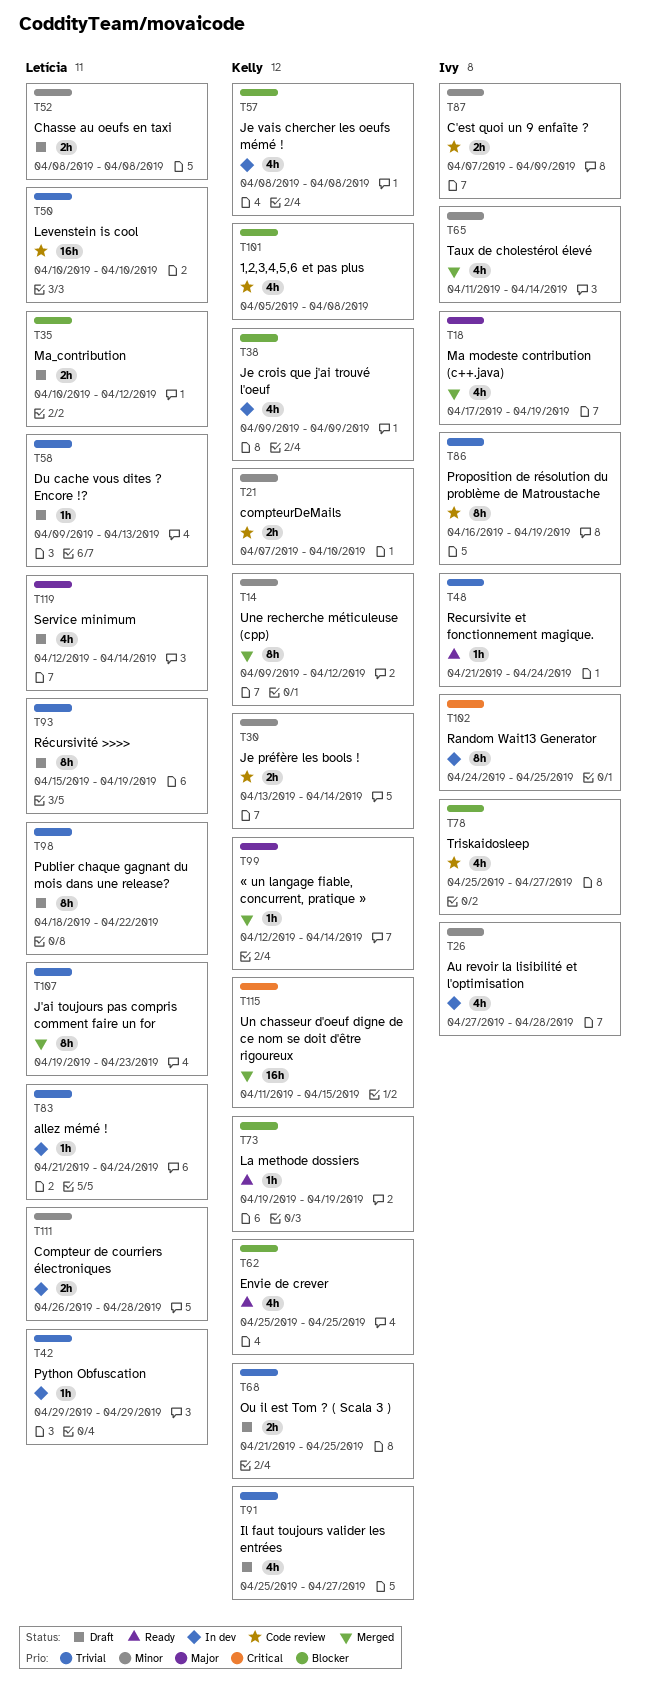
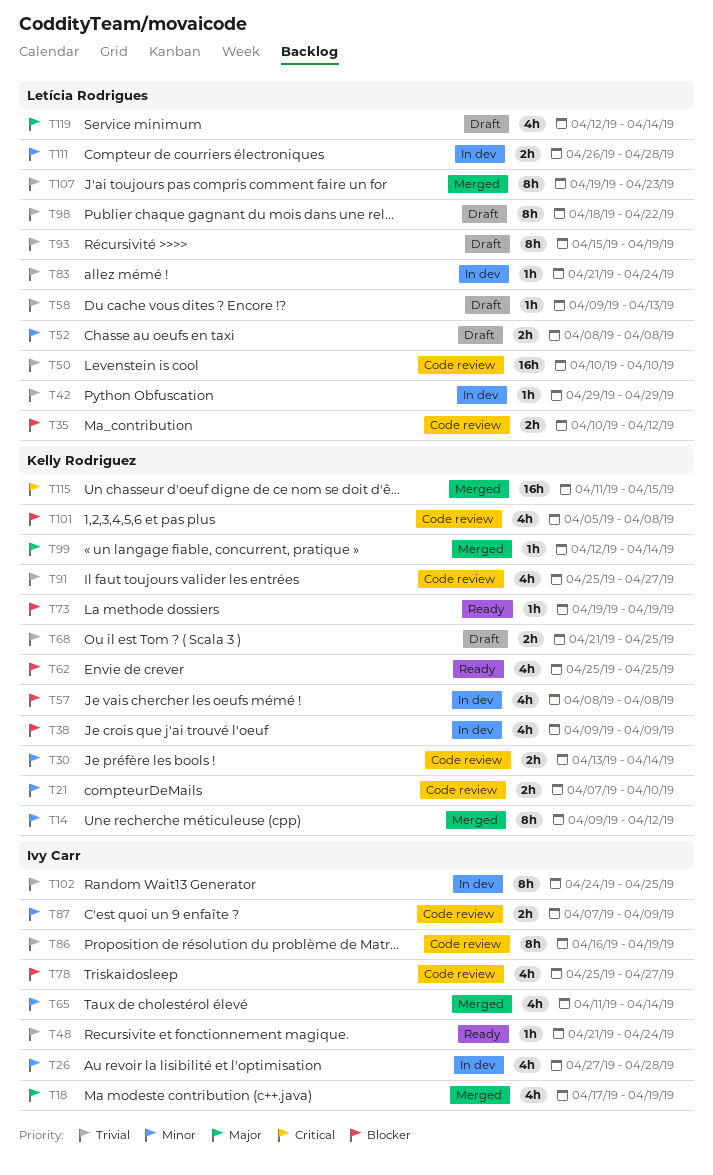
T35, status: Draft -> Code review
T91, status: Draft -> Code review
T102, priority: Critical -> Trivial

